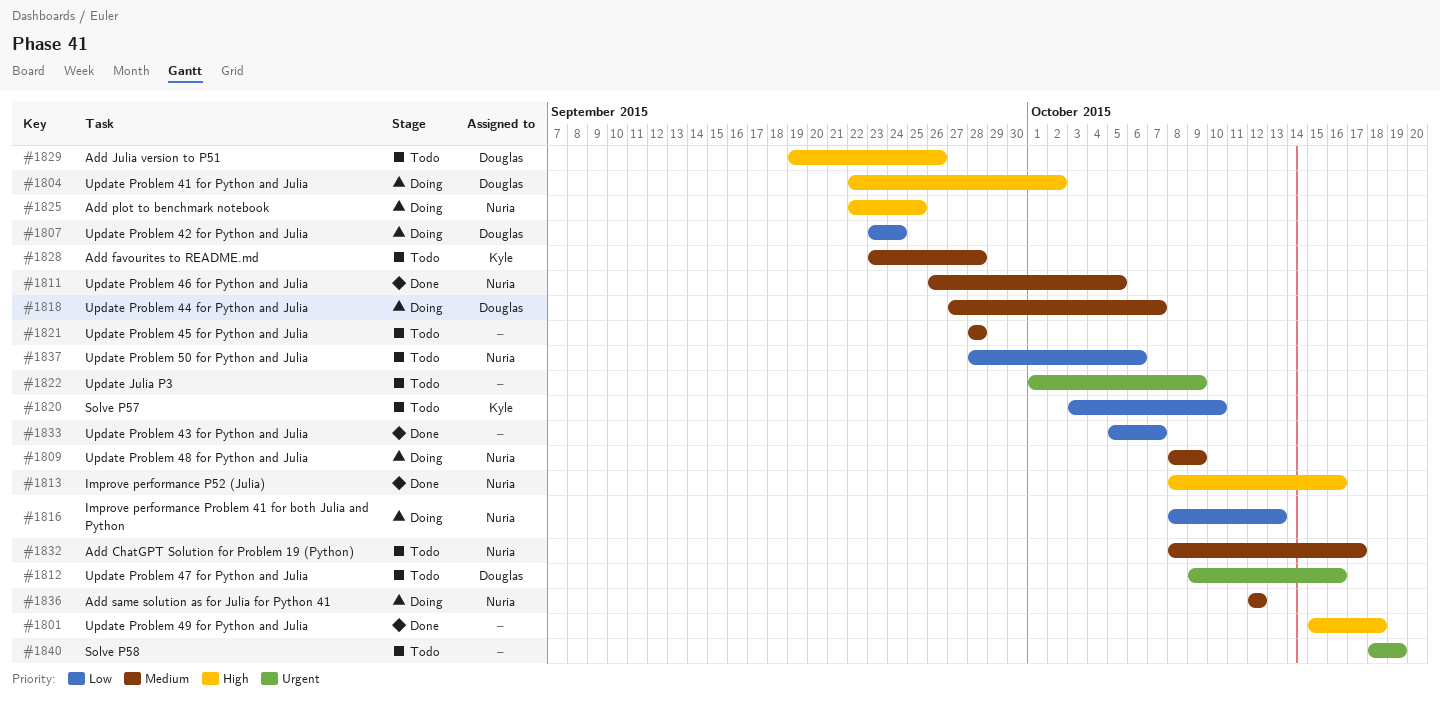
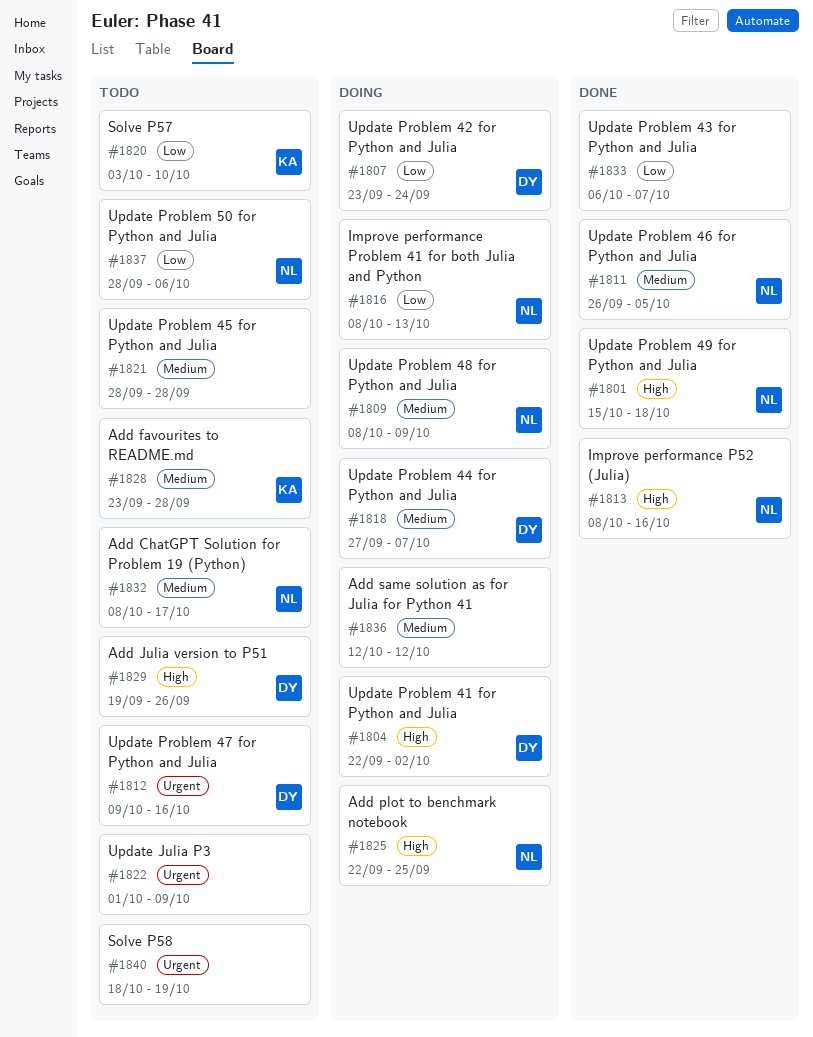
#1801, owner: none -> Nuria
#1833, start: Oct 5 -> Oct 6
#1836, owner: Nuria -> none

